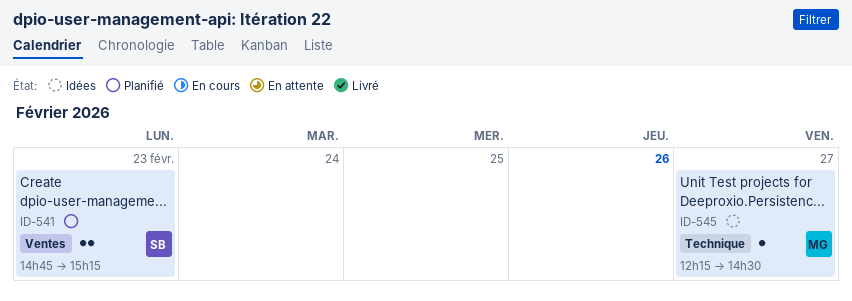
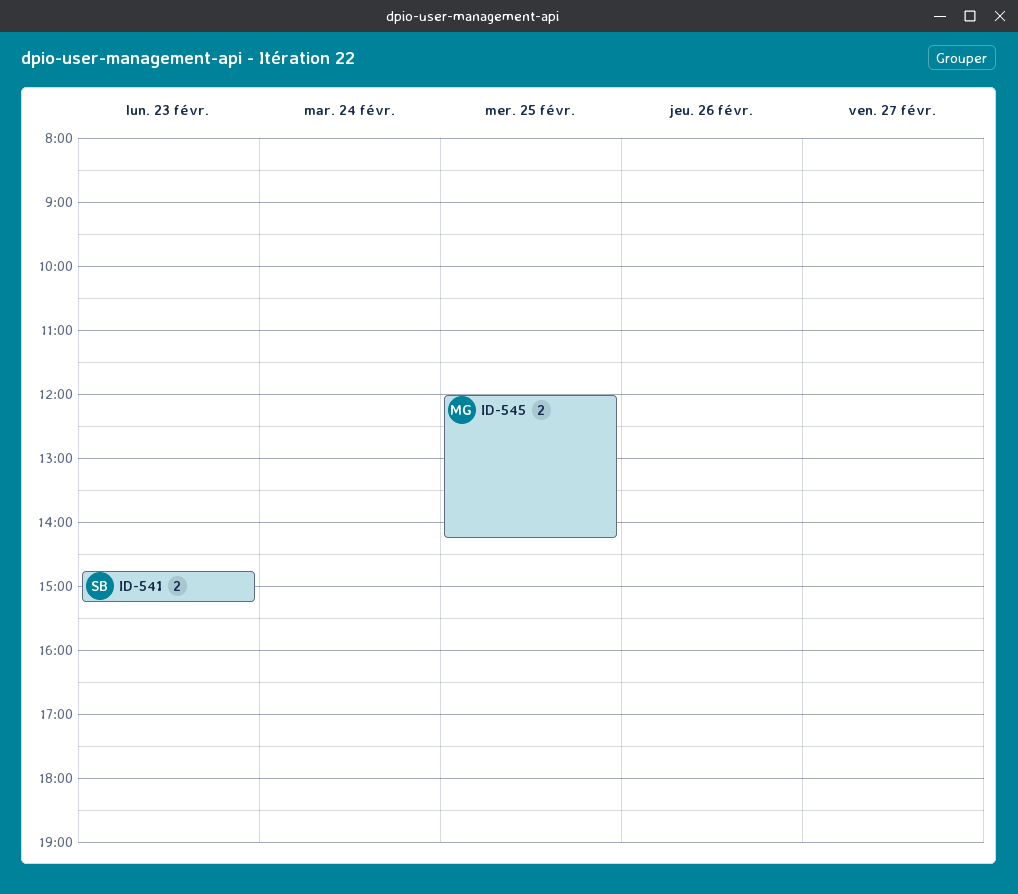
ID-545, estimate: 1 -> 2
ID-545, day: Feb 27 -> Feb 25
ID-545, begins: 12:15 -> 12:00
ID-545, ends: 14:30 -> 14:15

